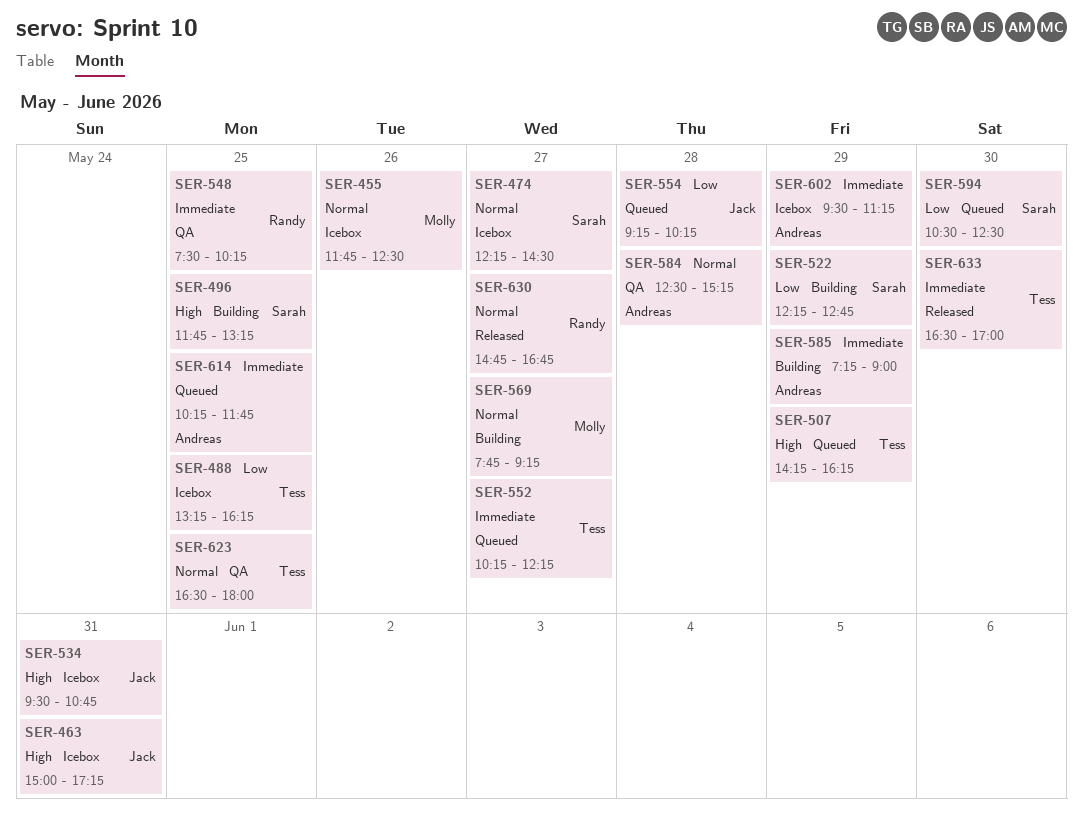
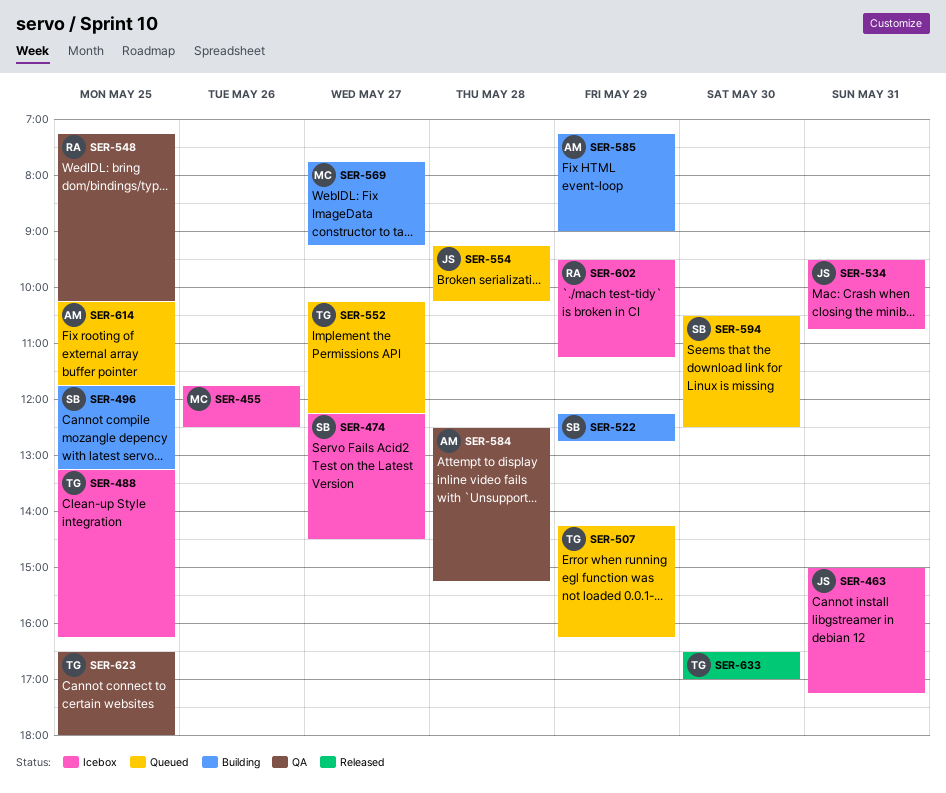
SER-548, begins: 07:30 -> 07:15
SER-602, owner: Andreas -> Randy
SER-630: present -> none

